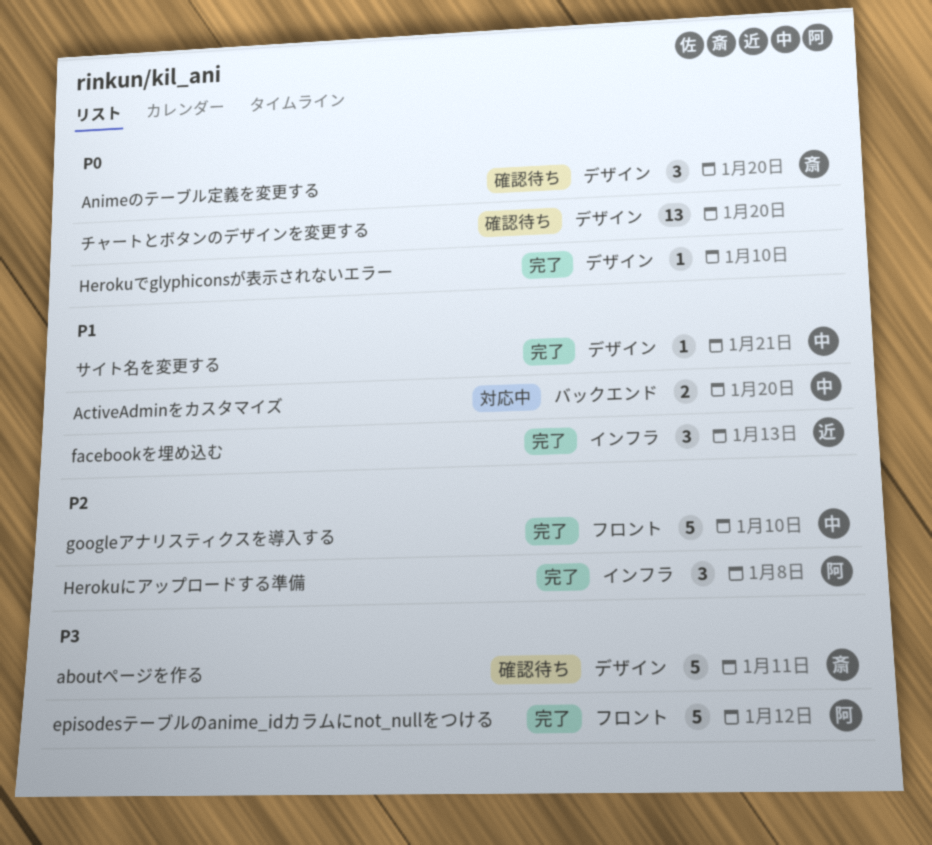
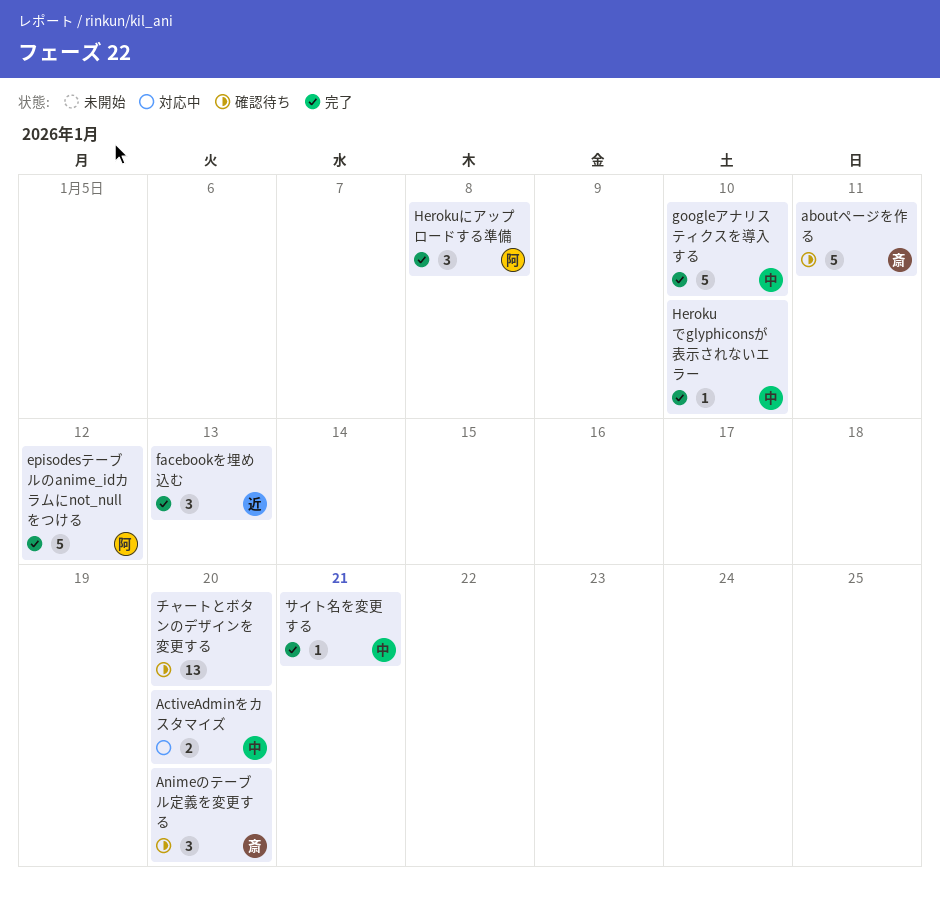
Herokuでglyphiconsが表示されないエラー, owner: none -> 中

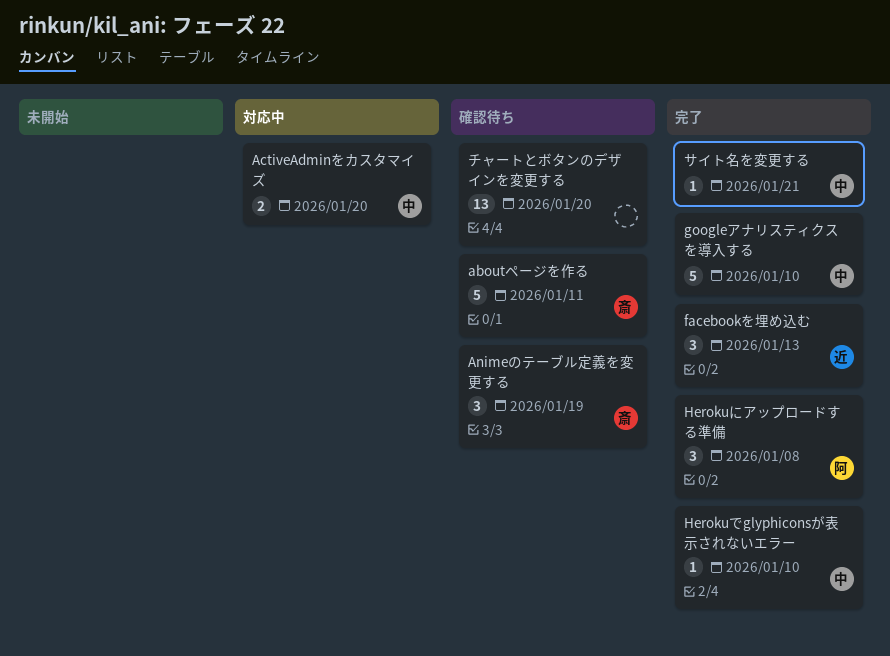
Animeのテーブル定義を変更する, due: Jan 20 -> Jan 19
episodesテーブルのanime_idカラムにnot_nullをつける: present -> none

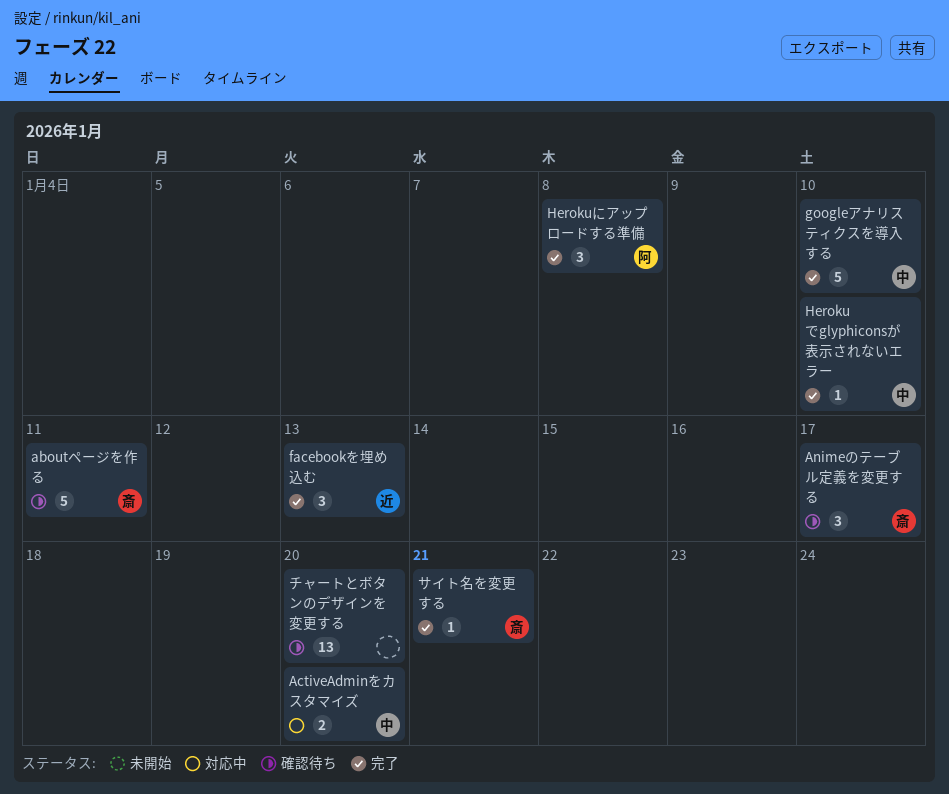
Animeのテーブル定義を変更する, due: Jan 19 -> Jan 17
サイト名を変更する, owner: 中 -> 斎

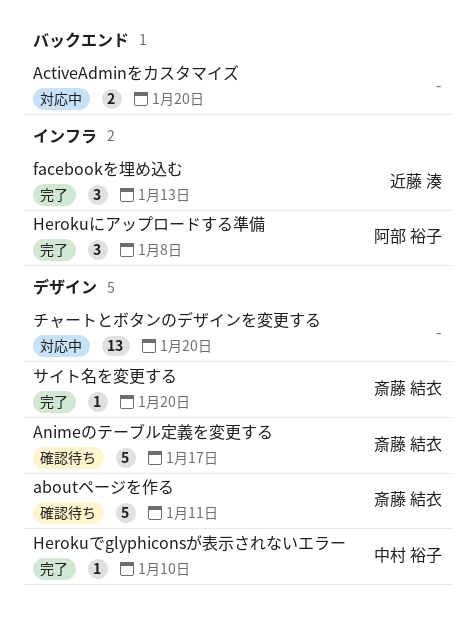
ActiveAdminをカスタマイズ, owner: 中村 裕子 -> none
Animeのテーブル定義を変更する, estimate: 3 -> 5
googleアナリスティクスを導入する: present -> none
サイト名を変更する, due: Jan 21 -> Jan 20
チャートとボタンのデザインを変更する, status: 確認待ち -> 対応中

